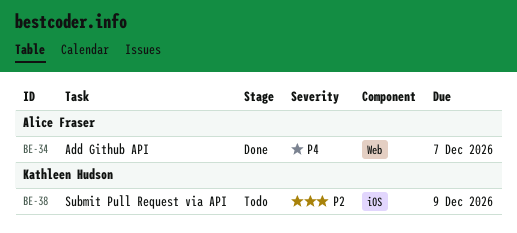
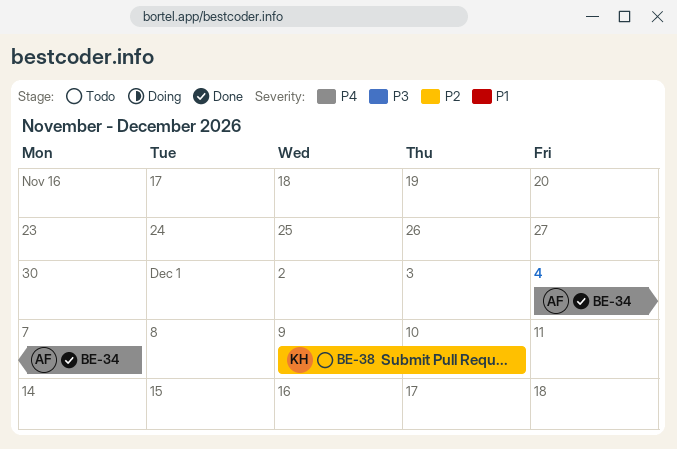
BE-38, due: Dec 9 -> Dec 10

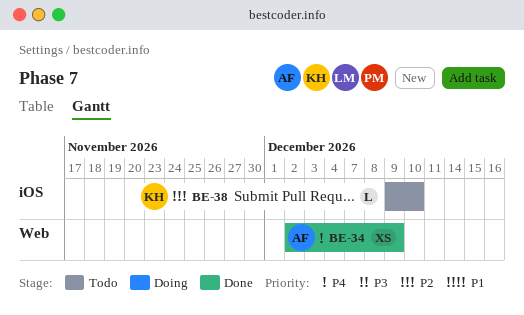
BE-34, start: Dec 4 -> Dec 2
BE-34, due: Dec 7 -> Dec 9

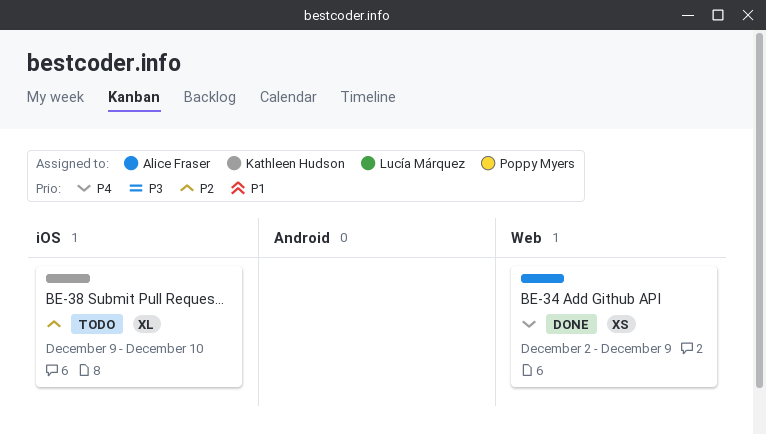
BE-38, estimate: L -> XL

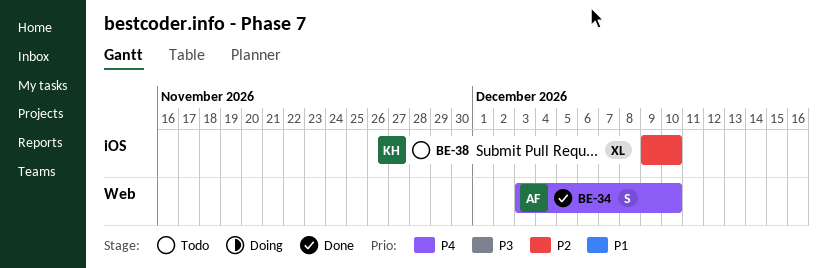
BE-34, estimate: XS -> S
BE-34, start: Dec 2 -> Dec 3
BE-34, due: Dec 9 -> Dec 10

